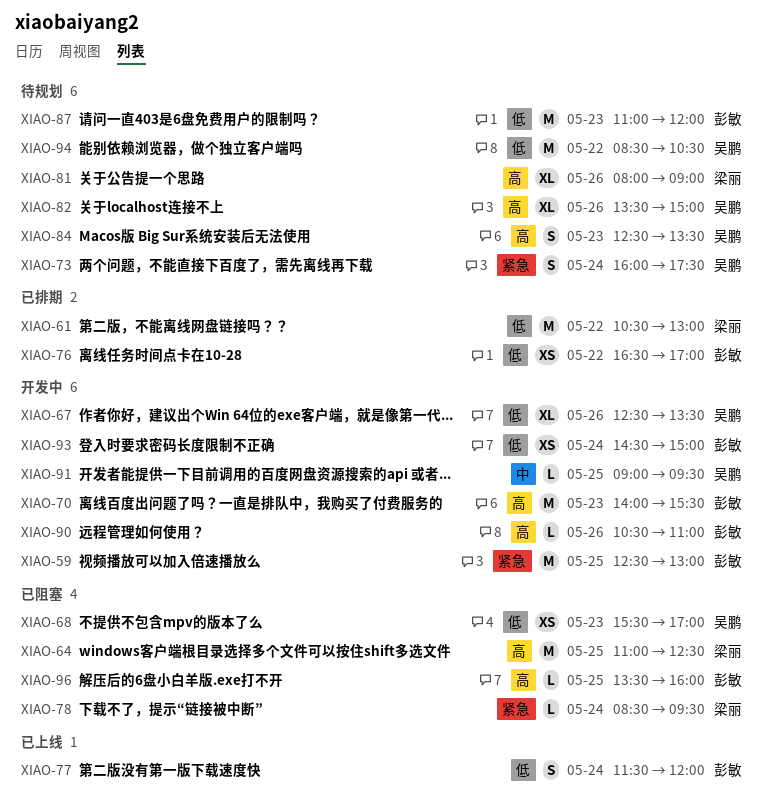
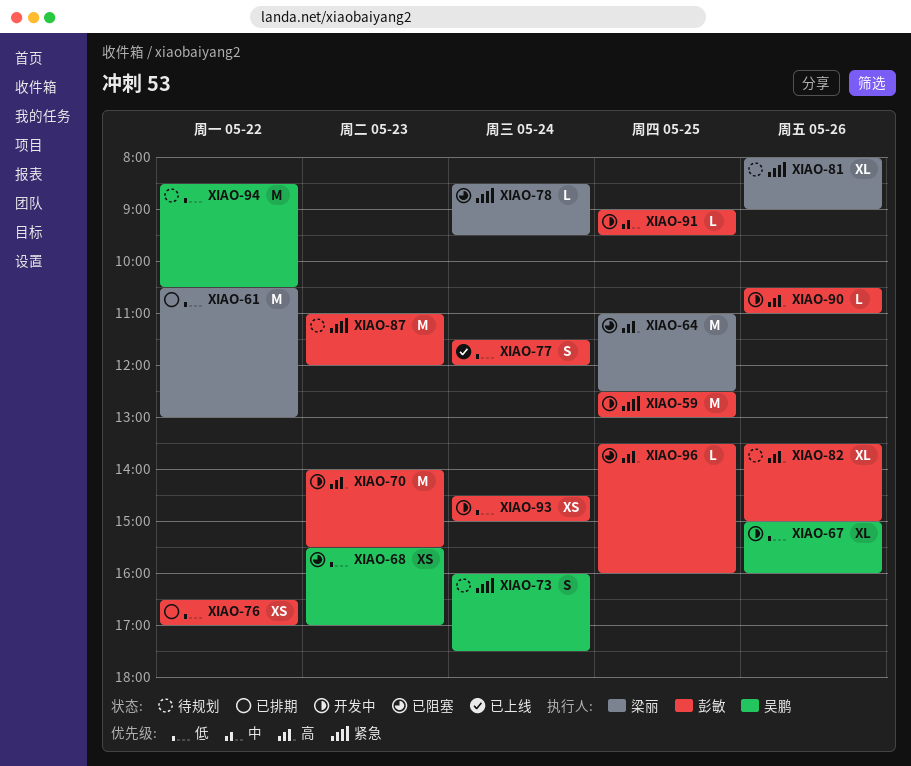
XIAO-67, begins: 12:30 -> 15:00
XIAO-67, ends: 13:30 -> 16:00
XIAO-81, priority: 高 -> 紧急
XIAO-82, owner: 吴鹏 -> 彭敏
XIAO-84: present -> none
XIAO-87, priority: 低 -> 紧急
XIAO-91, owner: 吴鹏 -> 彭敏

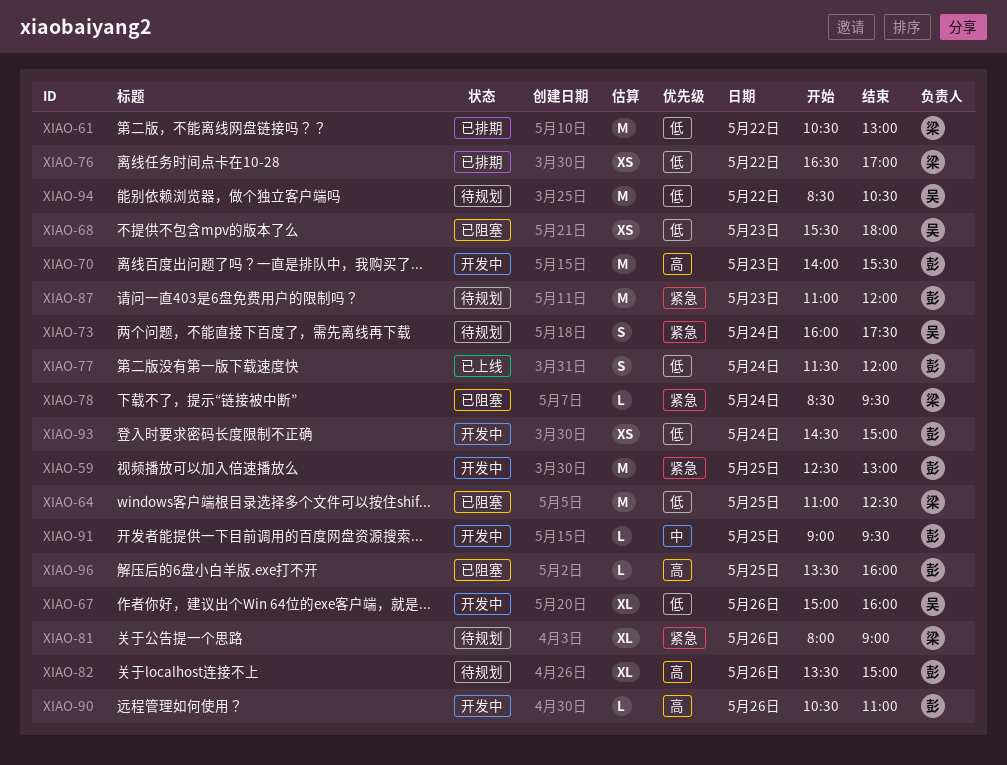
XIAO-64, priority: 高 -> 低
XIAO-68, ends: 17:00 -> 18:00
XIAO-76, owner: 彭敏 -> 梁丽

